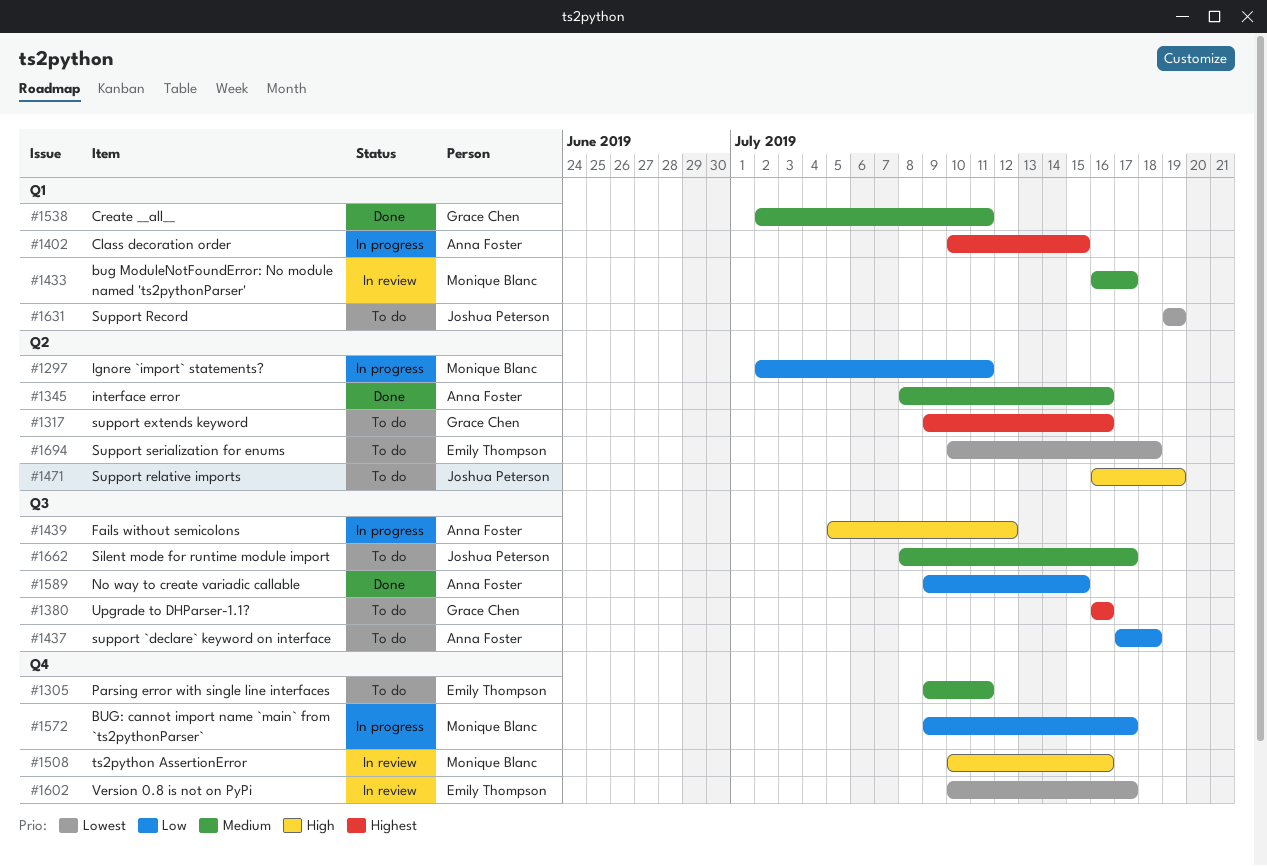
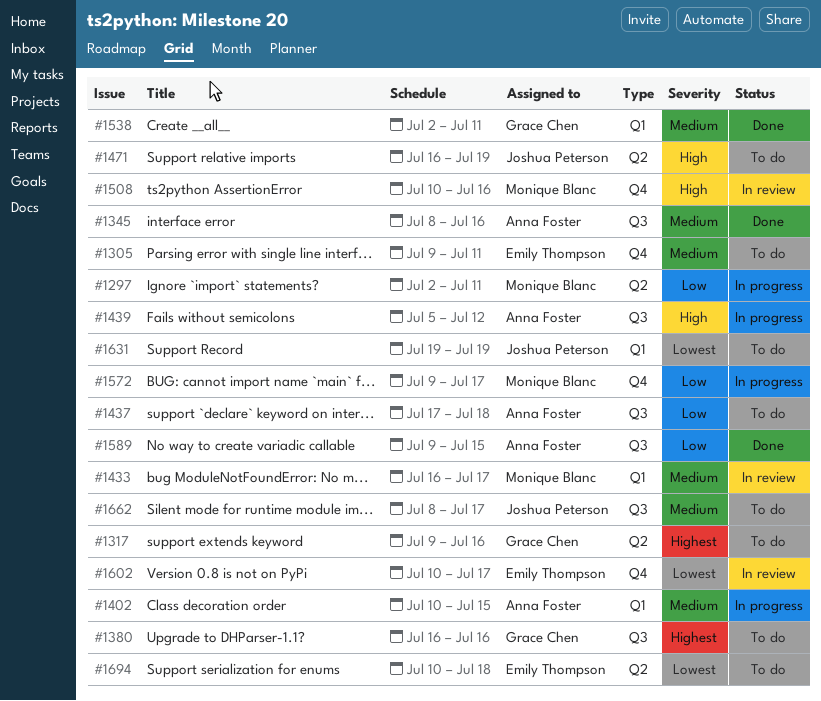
#1345, label: Q2 -> Q3
#1402, priority: Highest -> Medium

